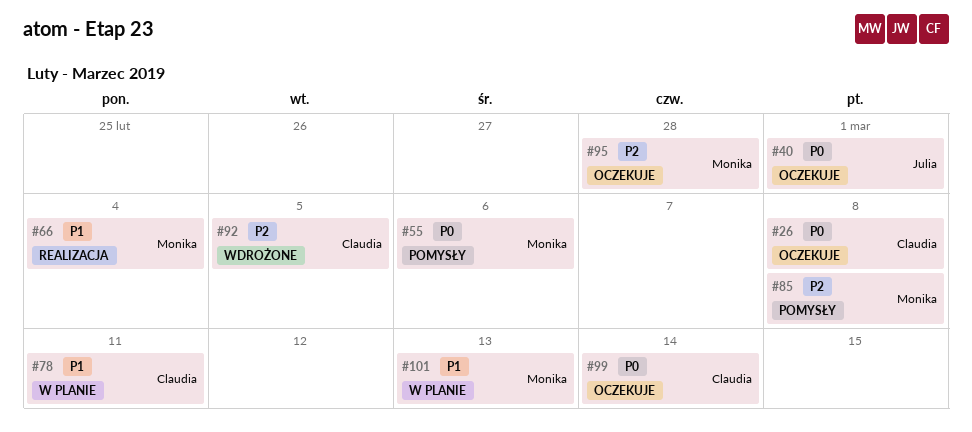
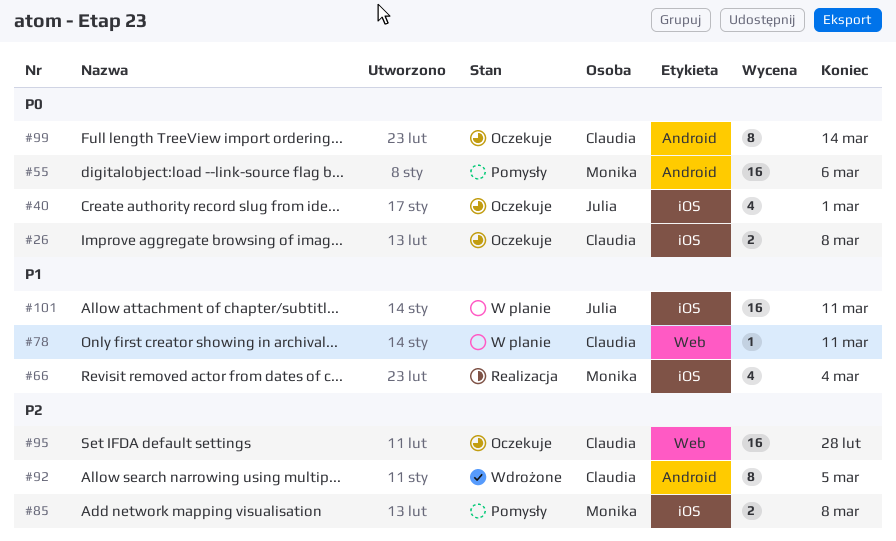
#95, owner: Monika -> Claudia
#101, owner: Monika -> Julia
#101, due: Mar 13 -> Mar 11

